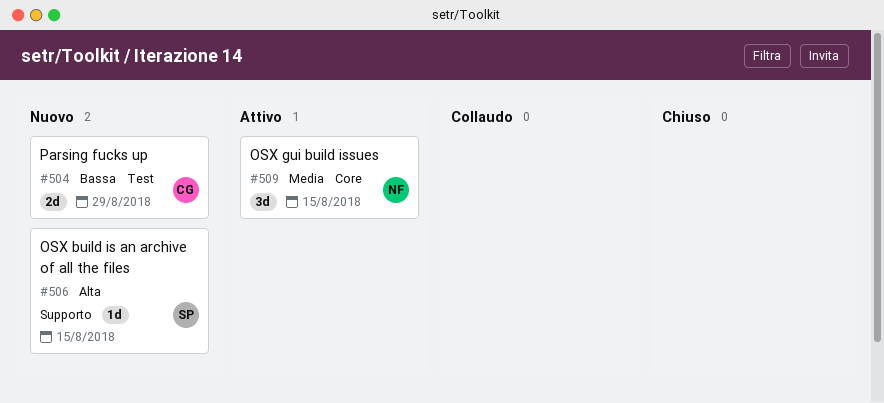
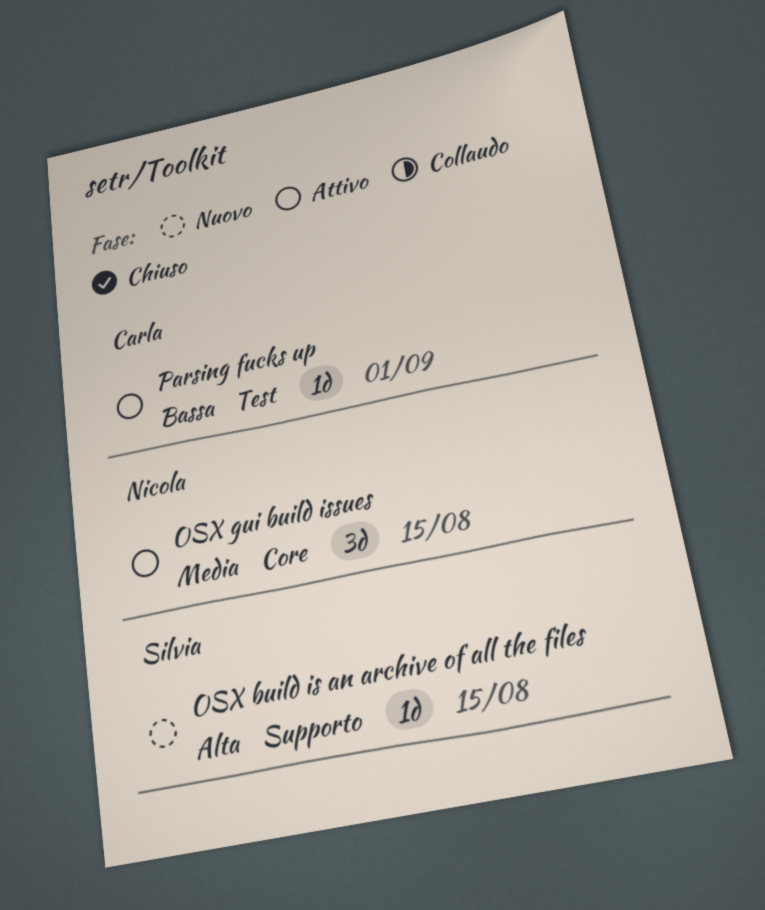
Parsing fucks up, status: Nuovo -> Attivo
Parsing fucks up, estimate: 2d -> 1d
Parsing fucks up, due: Aug 29 -> Sep 1

